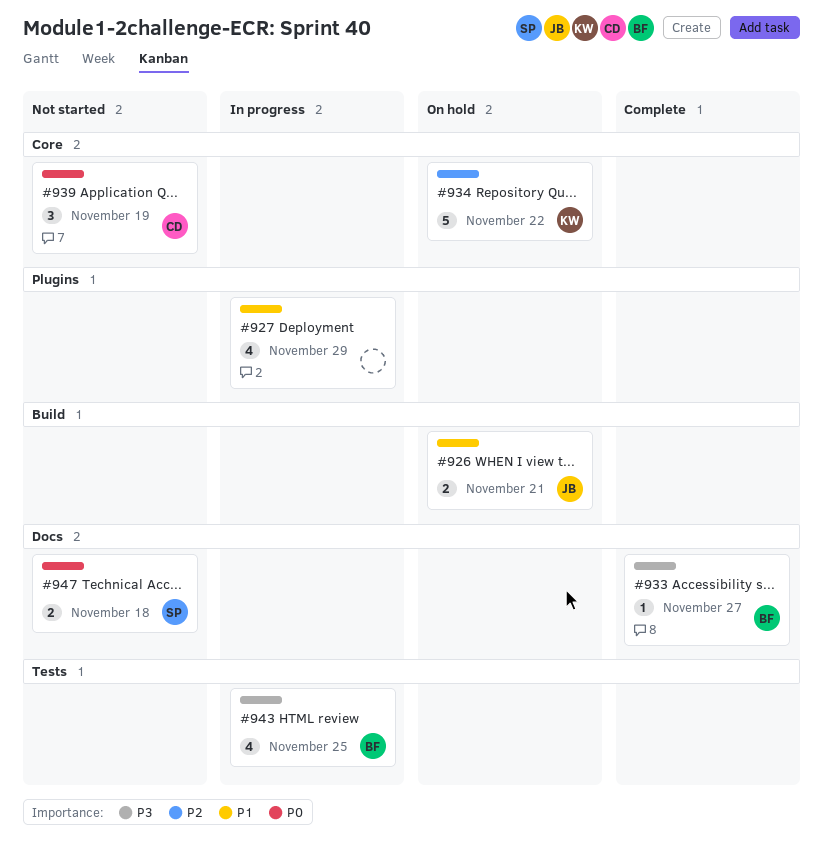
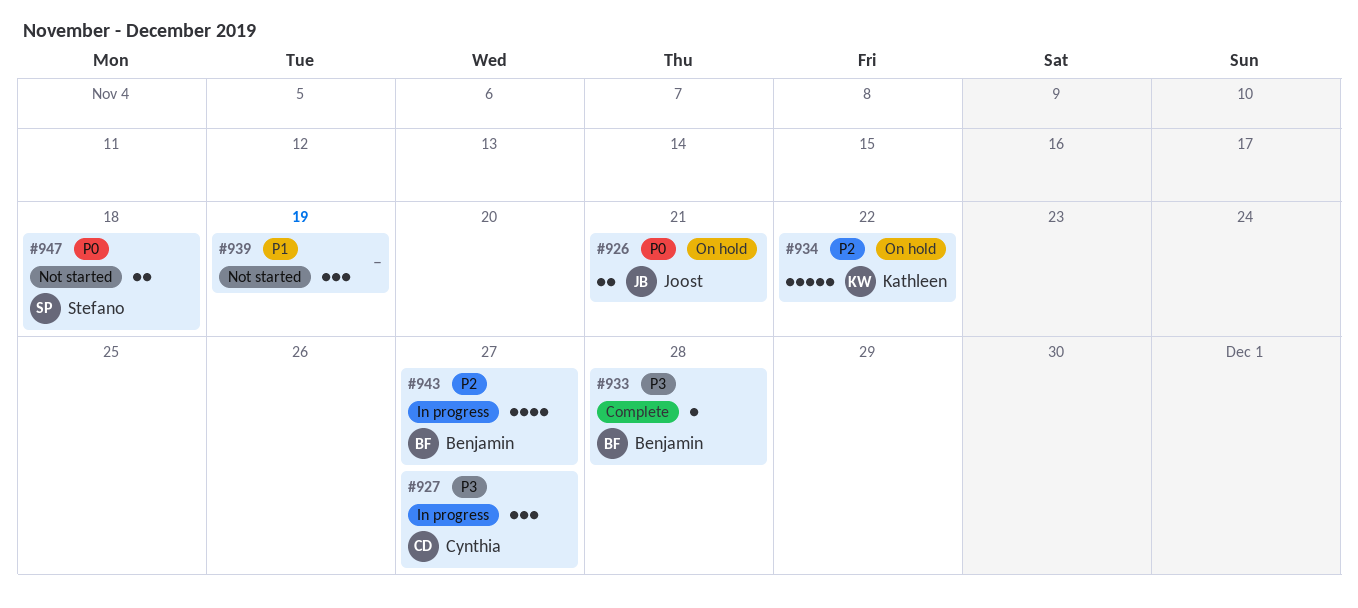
#926, priority: P1 -> P0
#927, owner: none -> Cynthia
#927, priority: P1 -> P3
#927, estimate: 4 -> 3
#927, due: Nov 29 -> Nov 27
#933, due: Nov 27 -> Nov 28
#939, owner: Cynthia -> none
#939, priority: P0 -> P1
#943, priority: P3 -> P2
#943, due: Nov 25 -> Nov 27

